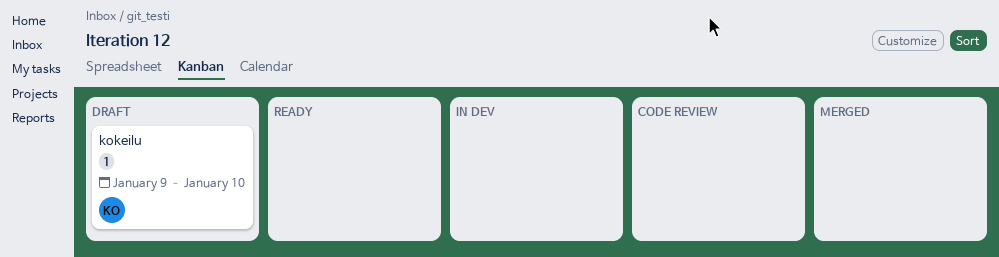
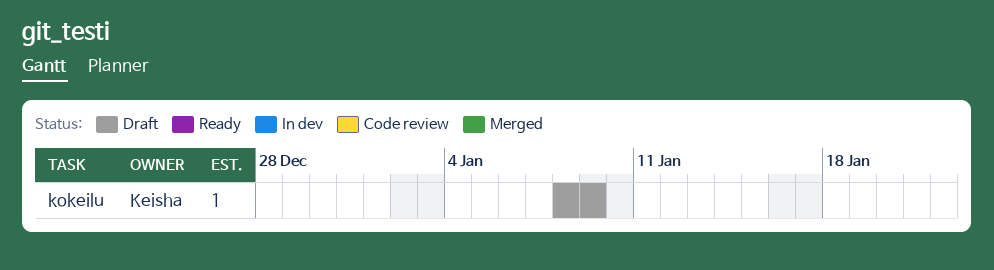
kokeilu, start: Jan 9 -> Jan 8
kokeilu, due: Jan 10 -> Jan 9

